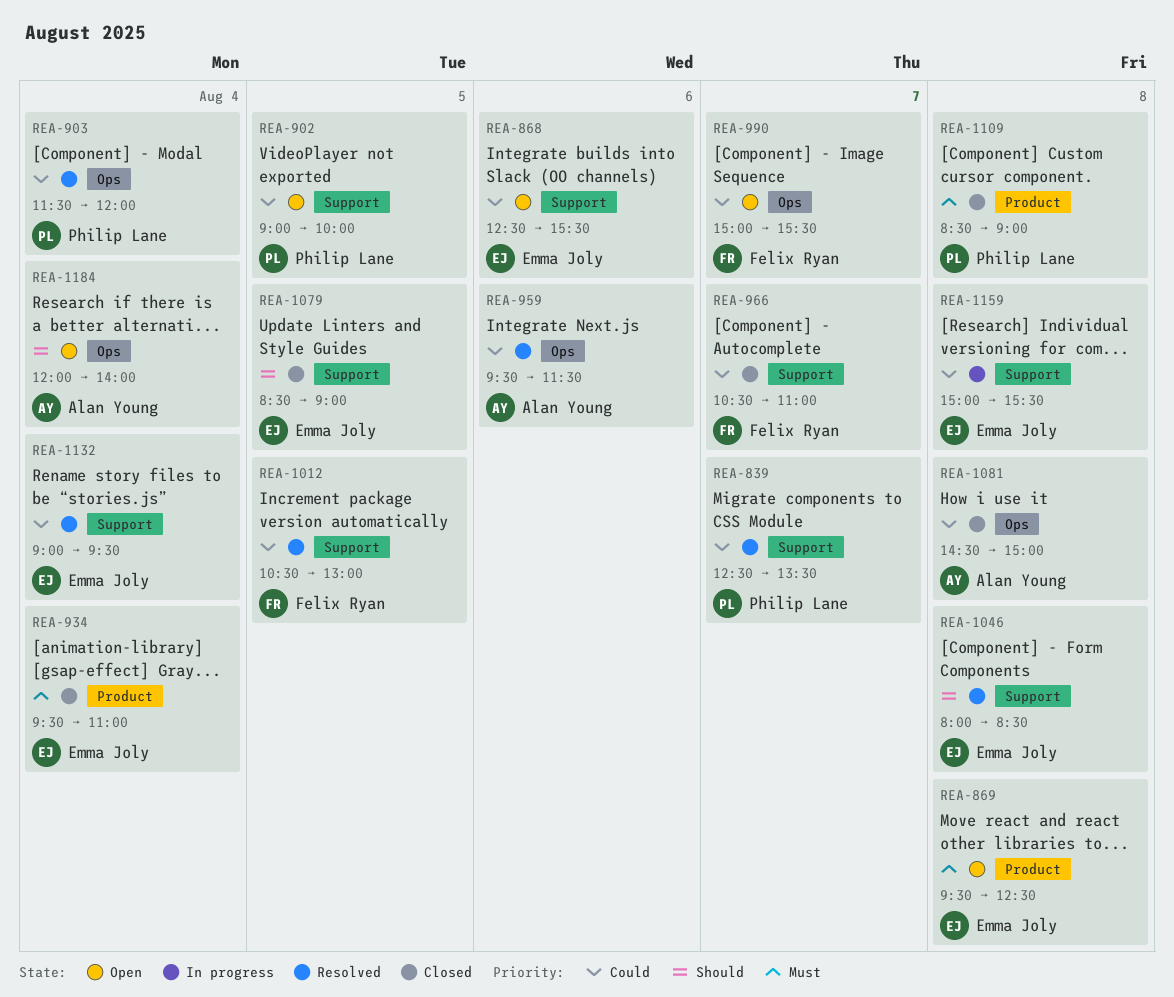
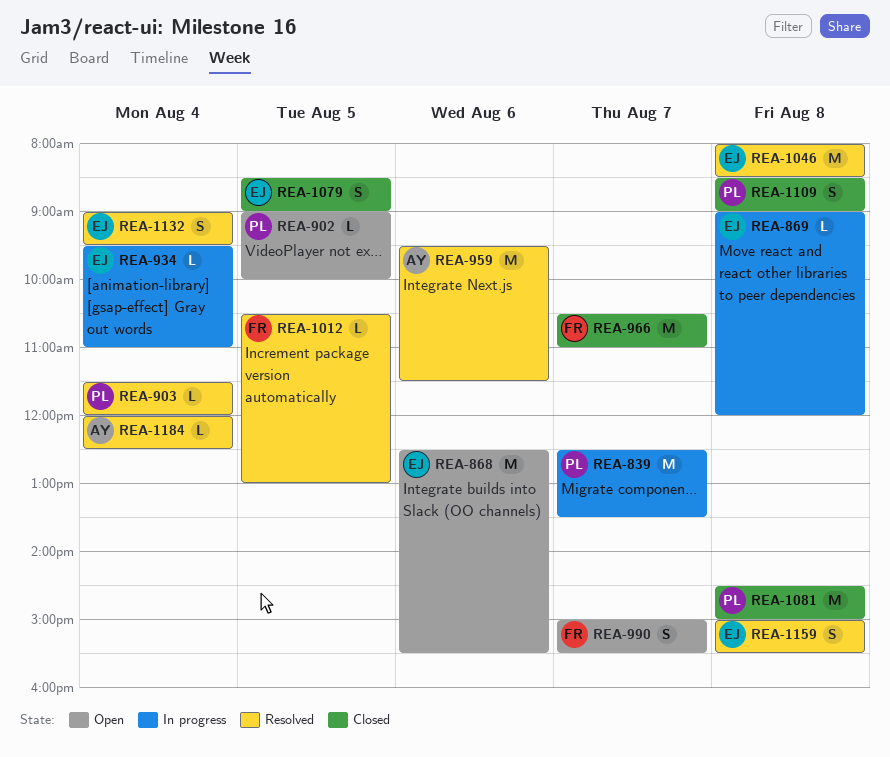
REA-839, status: Resolved -> In progress
REA-869, status: Open -> In progress
REA-869, begins: 09:30 -> 09:00
REA-869, ends: 12:30 -> 12:00
REA-934, status: Closed -> In progress
REA-1081, owner: Alan Young -> Philip Lane
REA-1159, status: In progress -> Resolved
REA-1184, status: Open -> Resolved
REA-1184, ends: 14:00 -> 12:30

